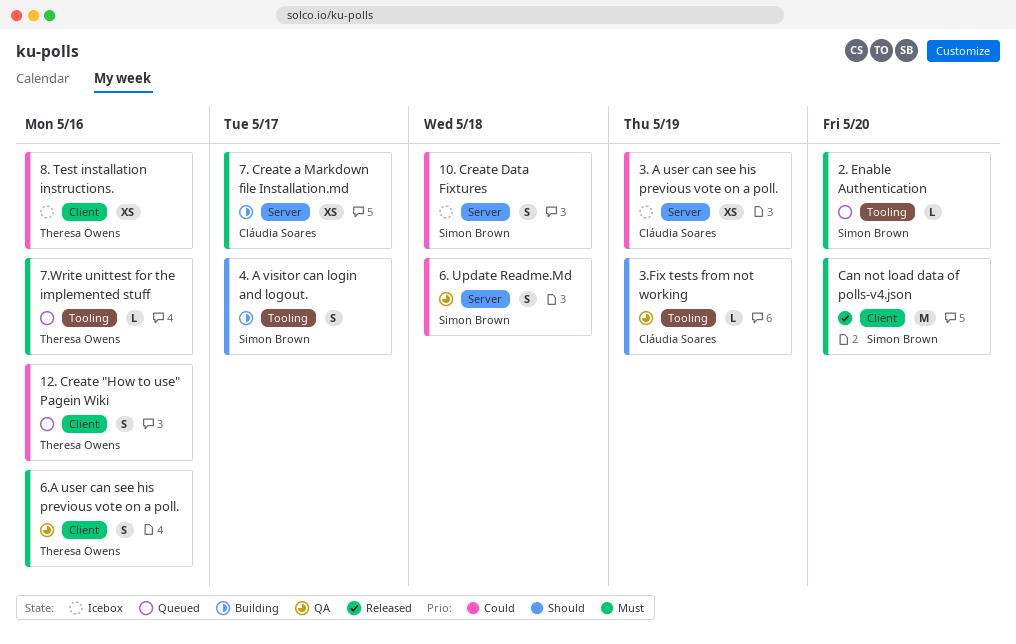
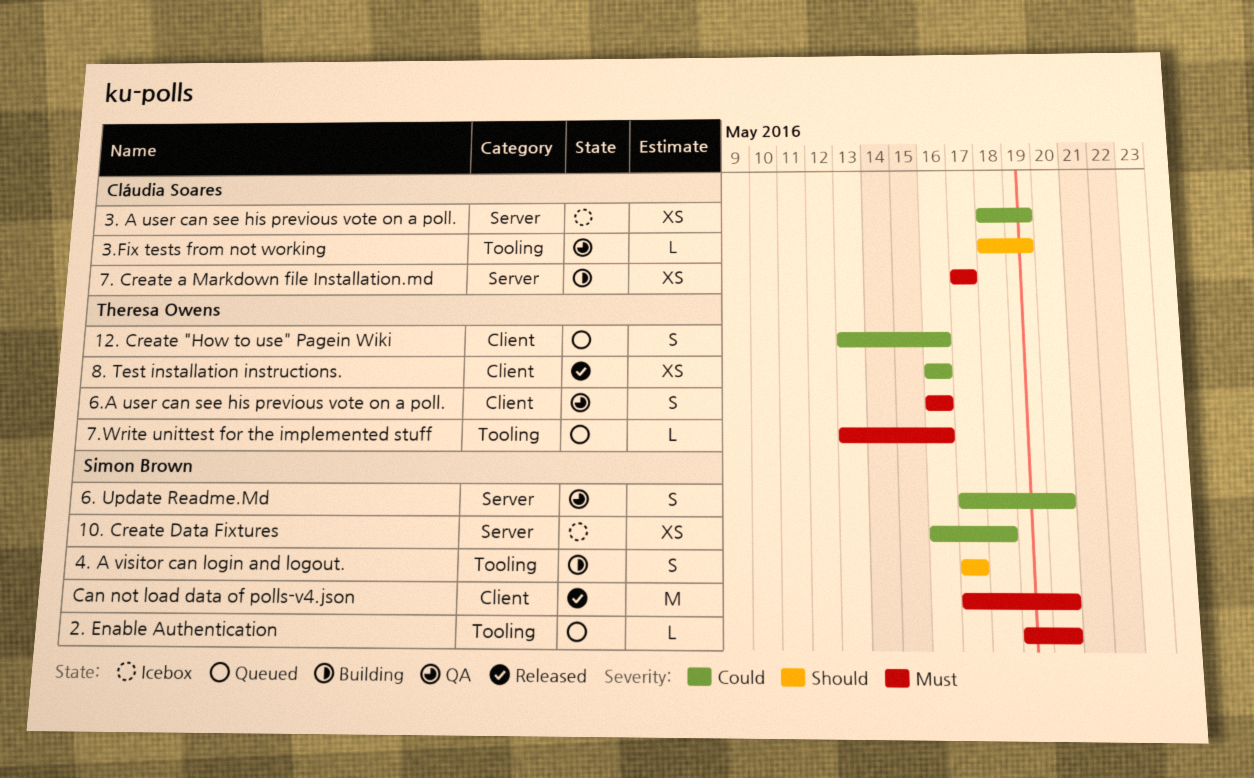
10. Create Data Fixtures, estimate: S -> XS
6. Update Readme.Md, due: May 18 -> May 20
8. Test installation instructions., status: Icebox -> Released

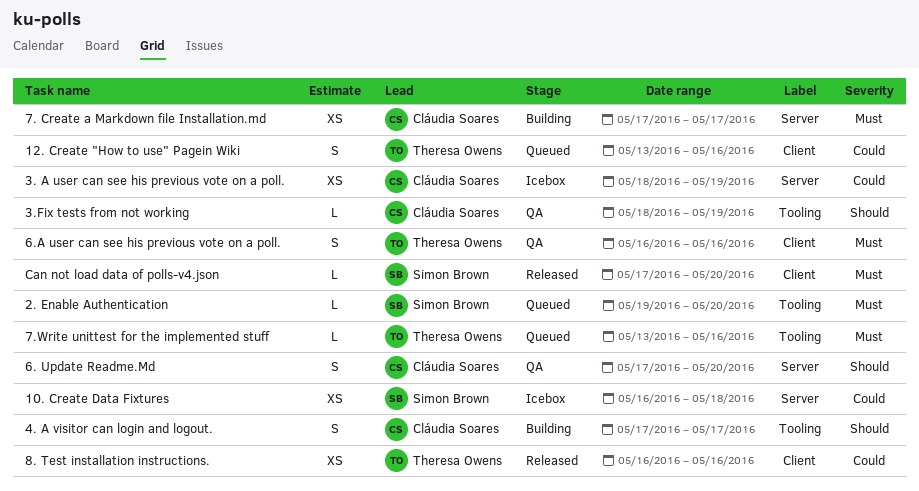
4. A visitor can login and logout., owner: Simon Brown -> Cláudia Soares
6. Update Readme.Md, owner: Simon Brown -> Cláudia Soares
6. Update Readme.Md, priority: Could -> Should
Can not load data of polls-v4.json, estimate: M -> L

